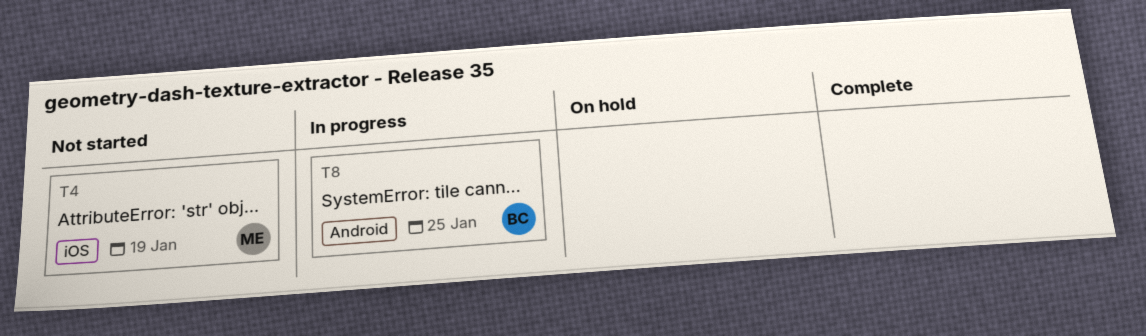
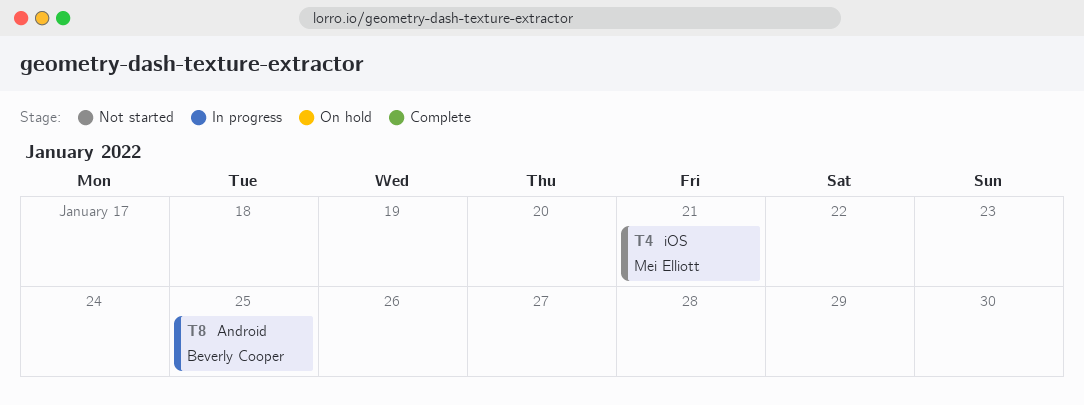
T4, due: Jan 19 -> Jan 21

